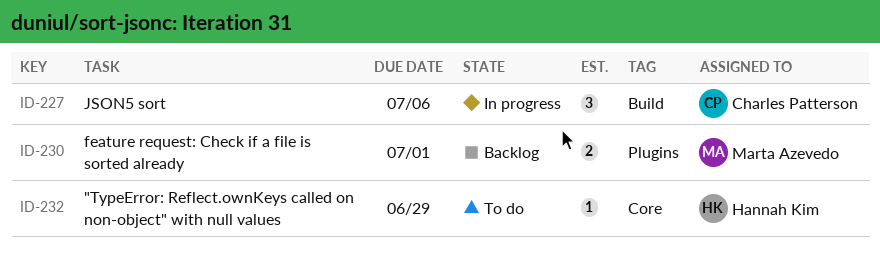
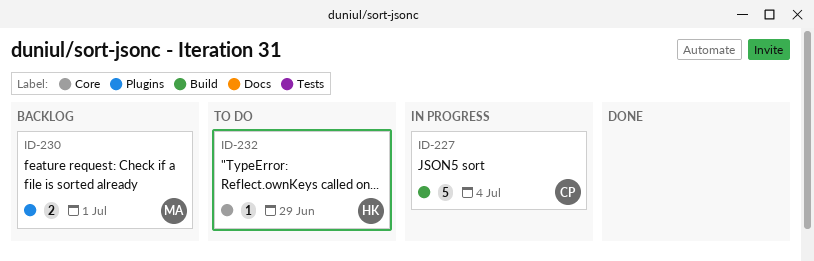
ID-227, estimate: 3 -> 5
ID-227, due: Jul 6 -> Jul 4

